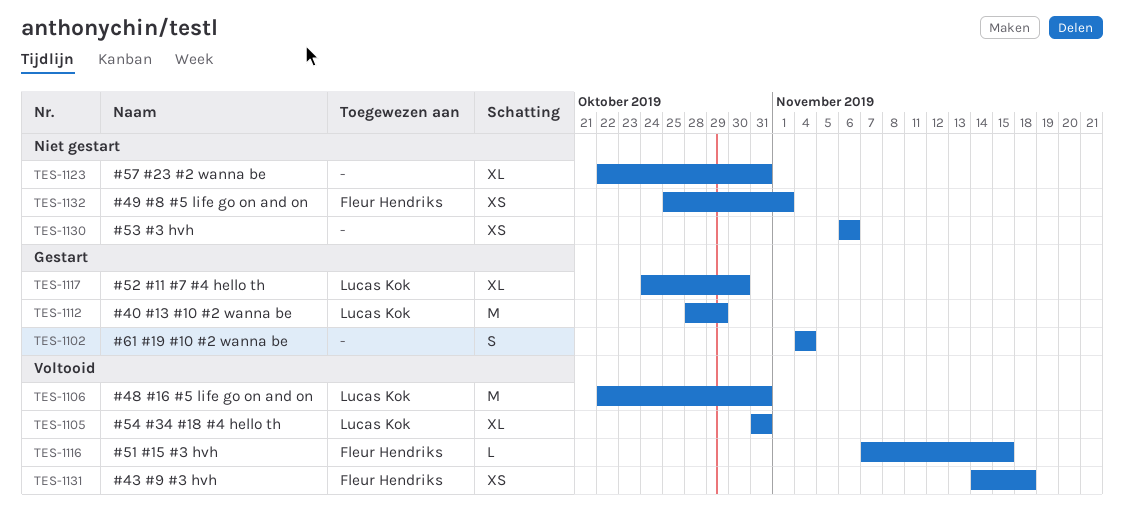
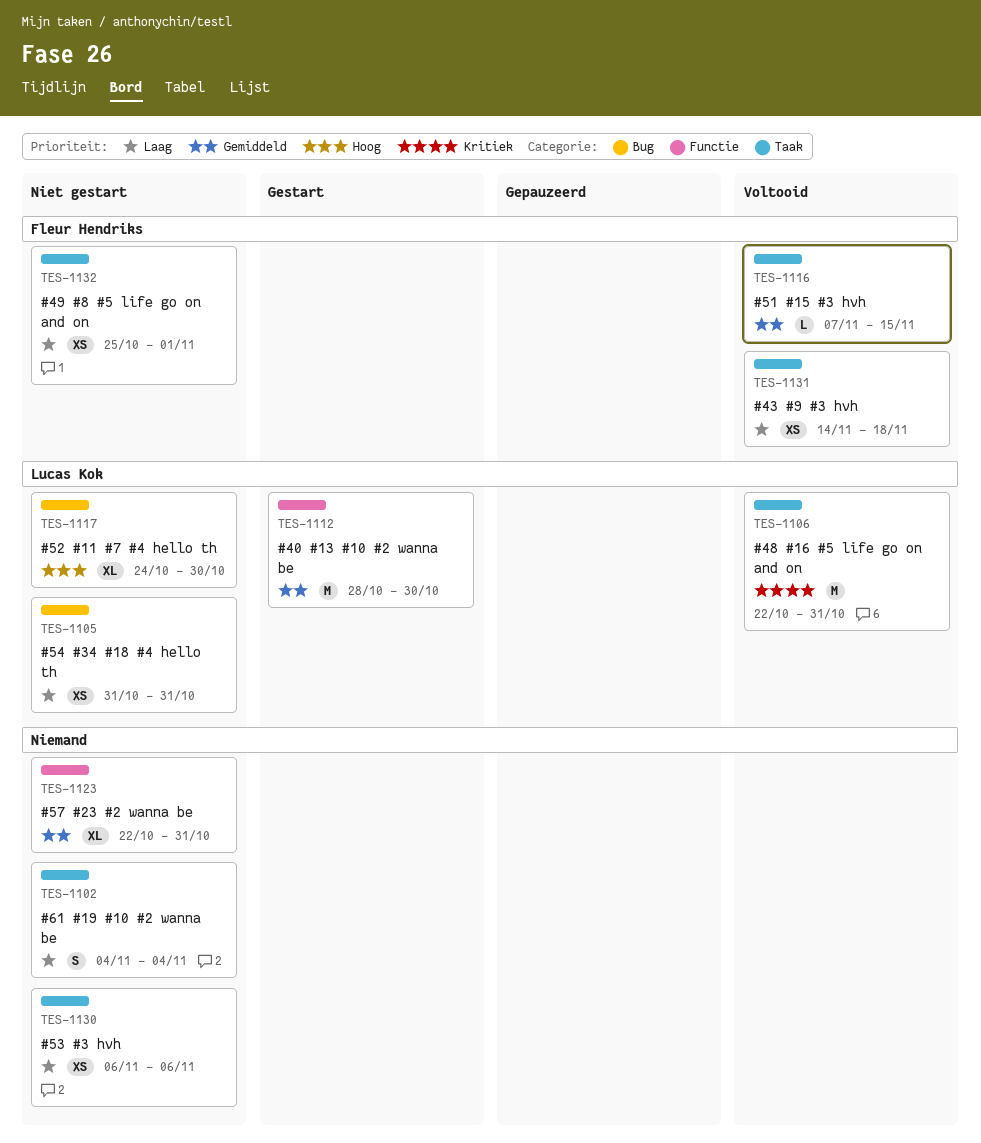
TES-1102, status: Gestart -> Niet gestart
TES-1105, status: Voltooid -> Niet gestart
TES-1105, estimate: XL -> XS
TES-1112, due: Oct 29 -> Oct 30
TES-1117, status: Gestart -> Niet gestart

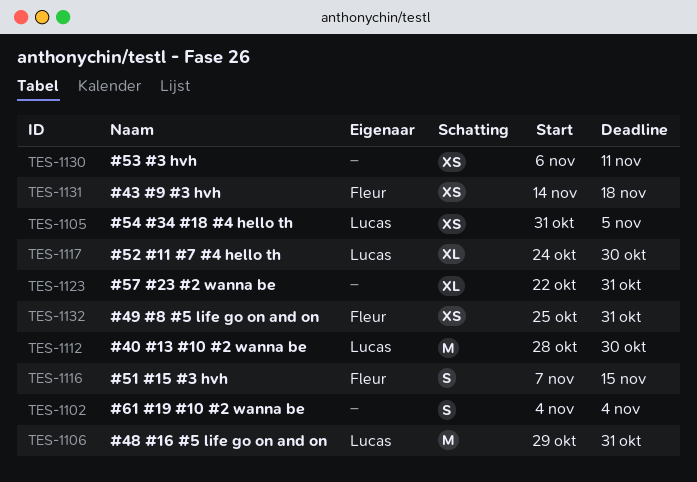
TES-1105, due: Oct 31 -> Nov 5
TES-1106, start: Oct 22 -> Oct 29
TES-1116, estimate: L -> S
TES-1130, due: Nov 6 -> Nov 11
TES-1132, due: Nov 1 -> Oct 31

